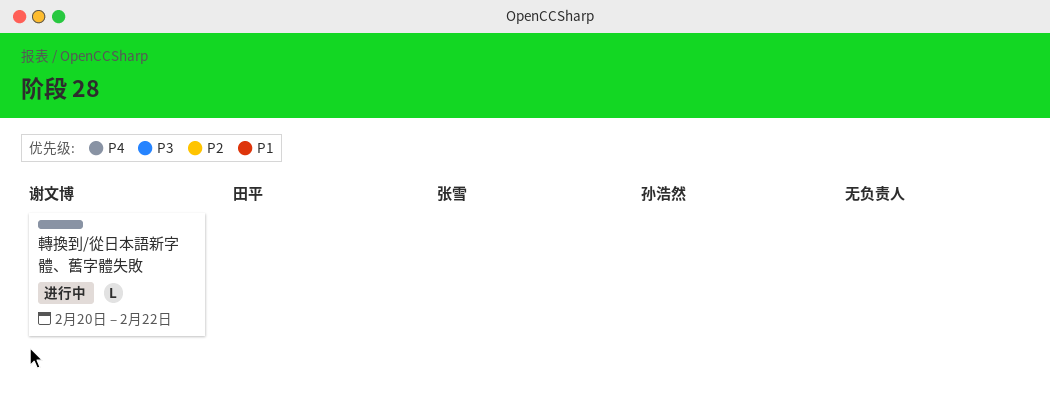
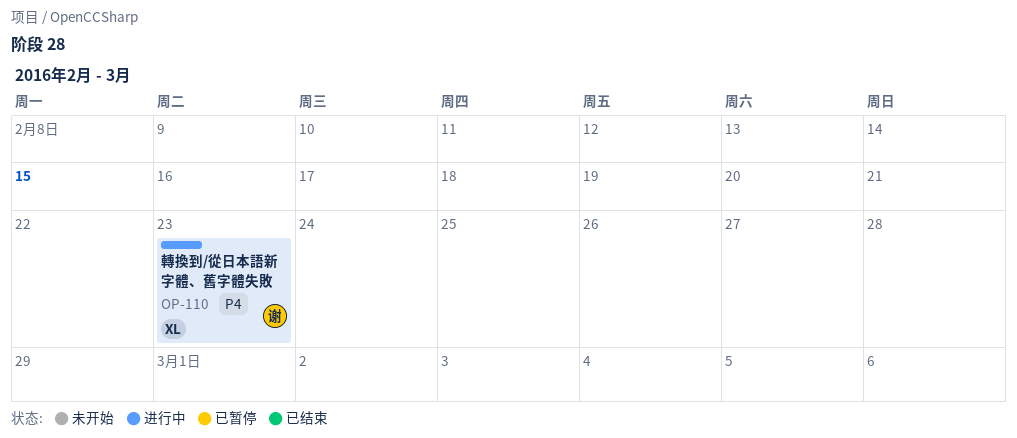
轉換到/從日本語新字體、舊字體失敗, estimate: L -> XL
轉換到/從日本語新字體、舊字體失敗, due: Feb 22 -> Feb 23

